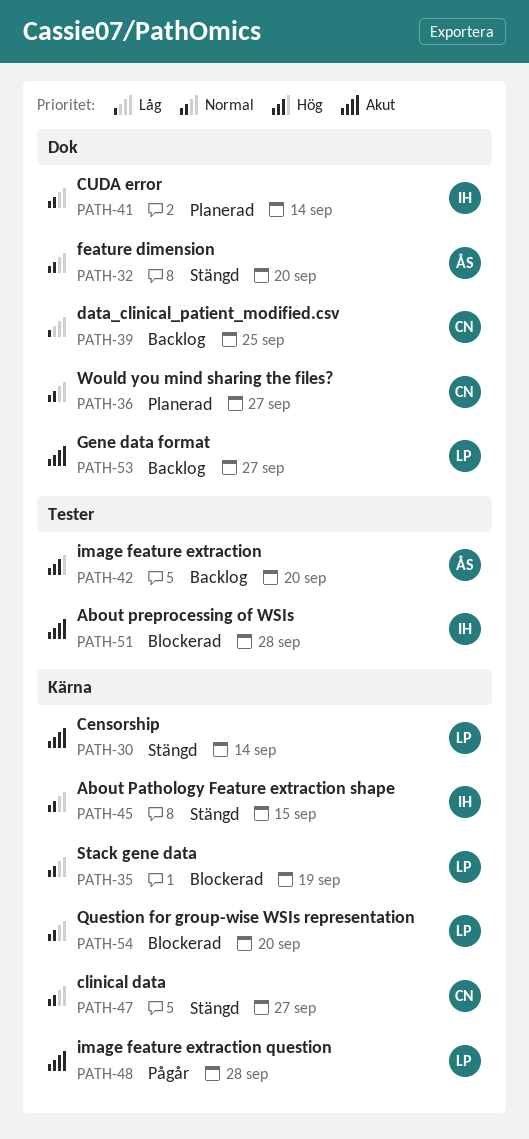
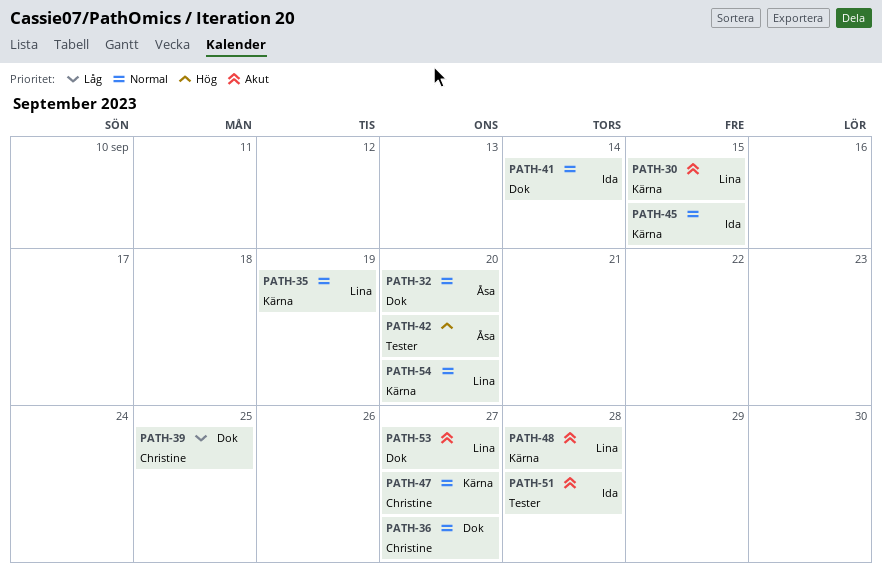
PATH-30, due: Sep 14 -> Sep 15

